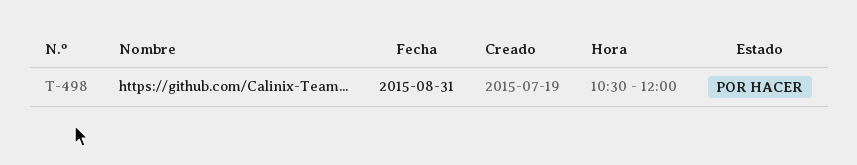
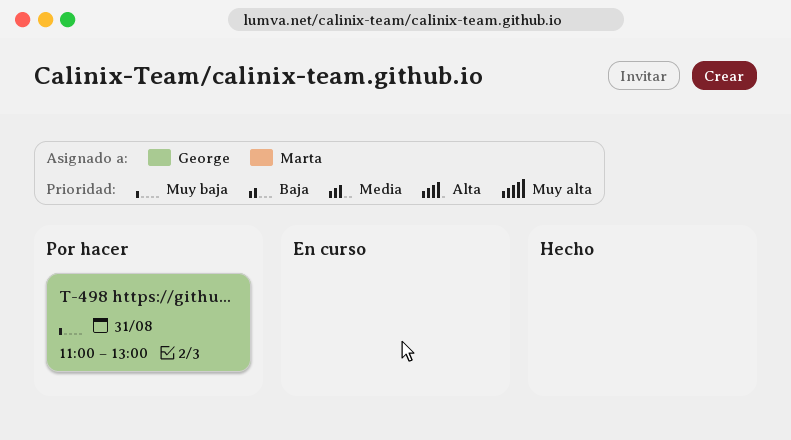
T-498, begins: 10:30 -> 11:00
T-498, ends: 12:00 -> 13:00

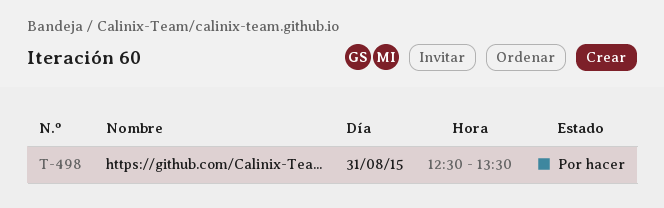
T-498, begins: 11:00 -> 12:30
T-498, ends: 13:00 -> 13:30

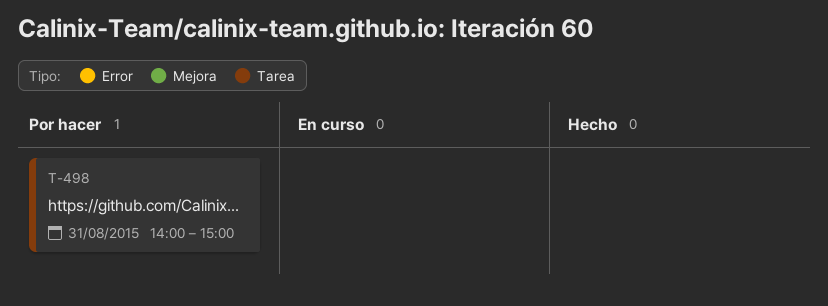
T-498, begins: 12:30 -> 14:00
T-498, ends: 13:30 -> 15:00

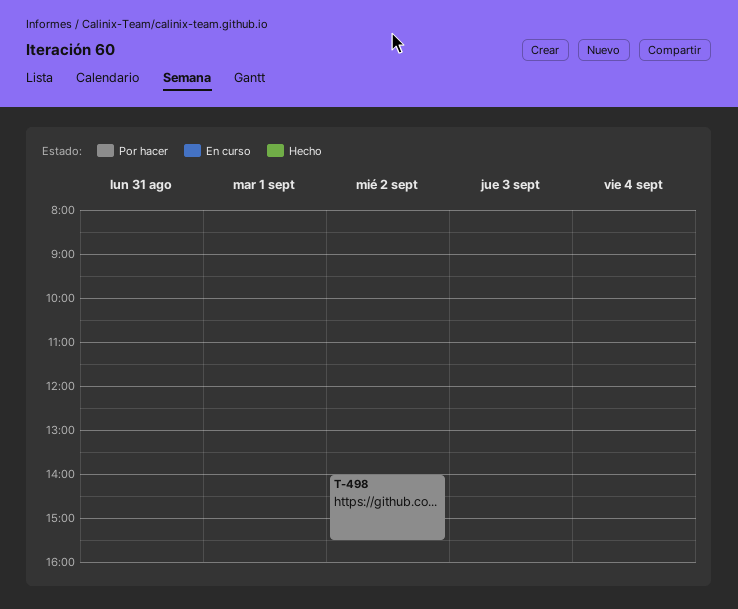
T-498, day: Aug 31 -> Sep 2
T-498, ends: 15:00 -> 15:30

